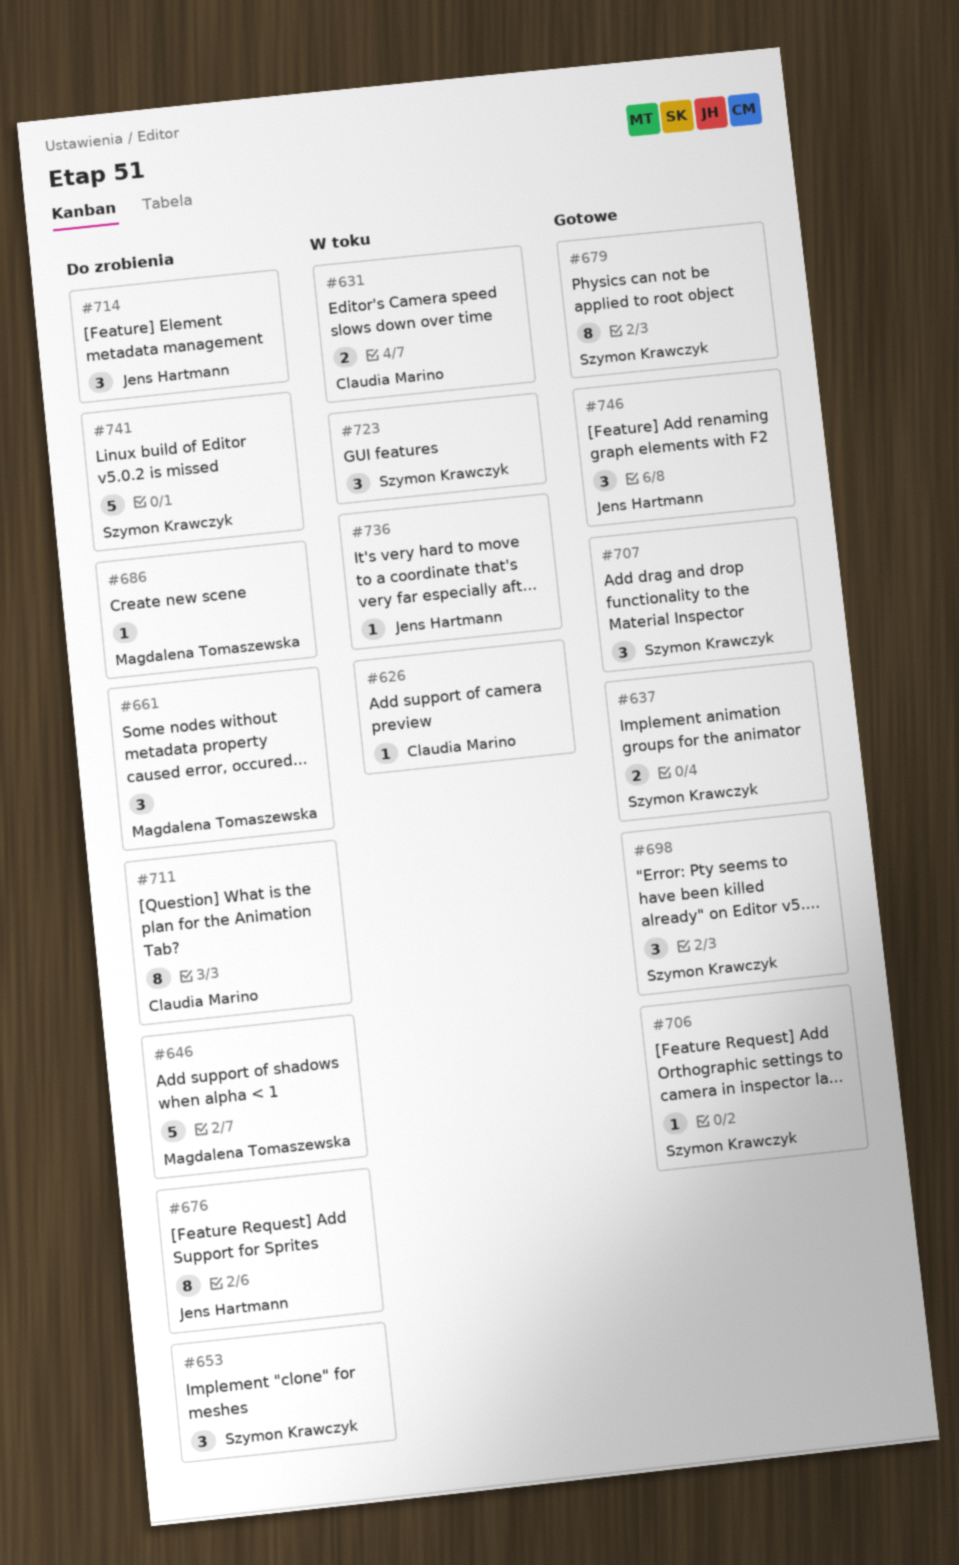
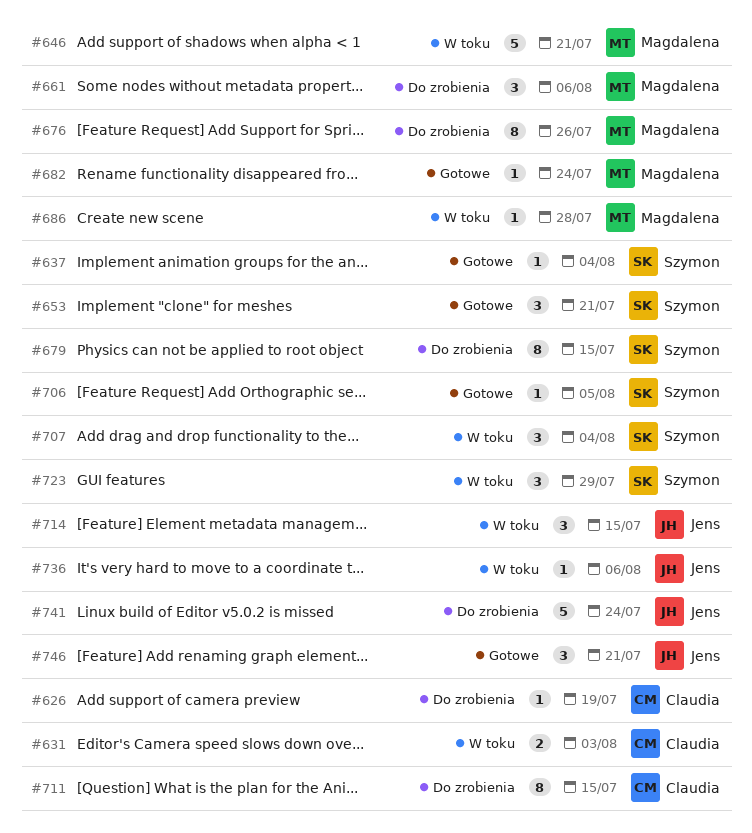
#626, status: W toku -> Do zrobienia
#637, estimate: 2 -> 1
#646, status: Do zrobienia -> W toku
#653, status: Do zrobienia -> Gotowe
#676, owner: Jens Hartmann -> Magdalena Tomaszewska
#679, status: Gotowe -> Do zrobienia
#682: none -> present
#686, status: Do zrobienia -> W toku
#698: present -> none
#707, status: Gotowe -> W toku
#714, status: Do zrobienia -> W toku
#741, owner: Szymon Krawczyk -> Jens Hartmann

